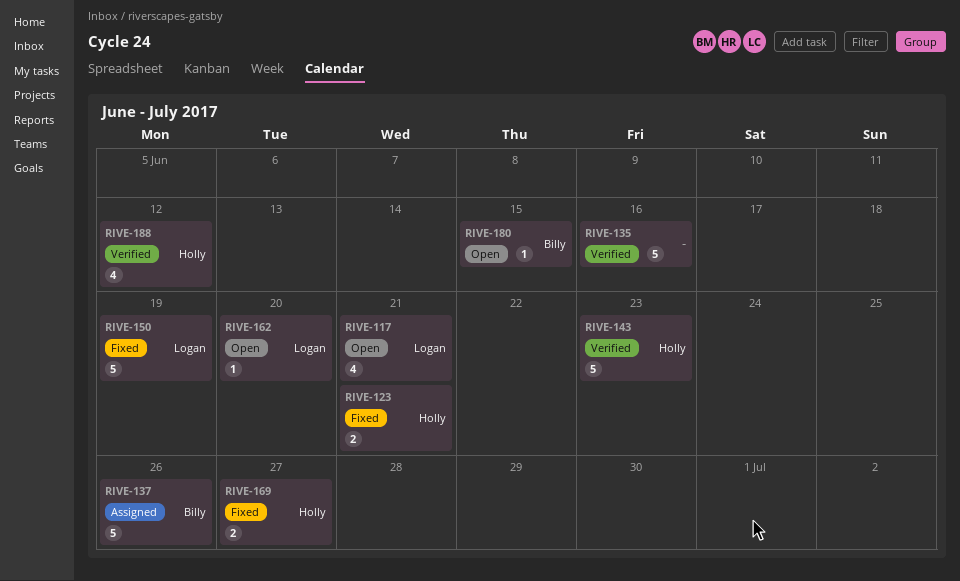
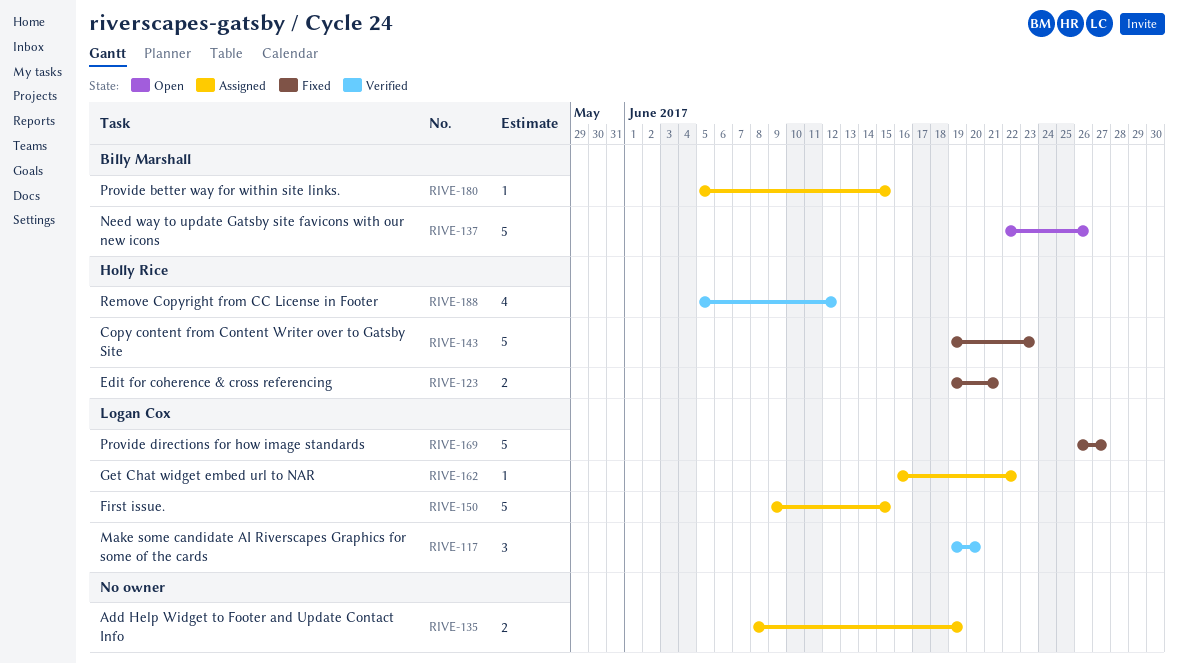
RIVE-117, status: Open -> Verified
RIVE-117, estimate: 4 -> 3
RIVE-117, due: Jun 21 -> Jun 20
RIVE-135, status: Verified -> Assigned
RIVE-135, estimate: 5 -> 2
RIVE-135, due: Jun 16 -> Jun 19
RIVE-137, status: Assigned -> Open
RIVE-143, status: Verified -> Fixed
RIVE-150, status: Fixed -> Assigned
RIVE-150, due: Jun 19 -> Jun 15
RIVE-162, status: Open -> Assigned
RIVE-162, due: Jun 20 -> Jun 22
RIVE-169, owner: Holly Rice -> Logan Cox
RIVE-169, estimate: 2 -> 5
RIVE-180, status: Open -> Assigned

